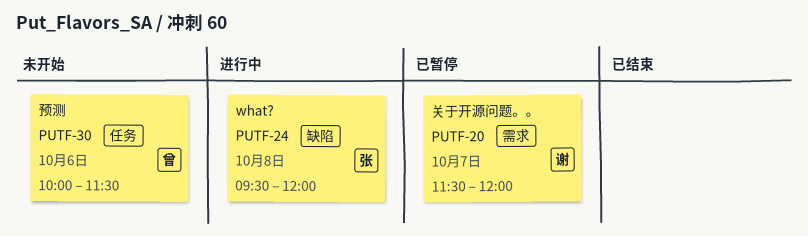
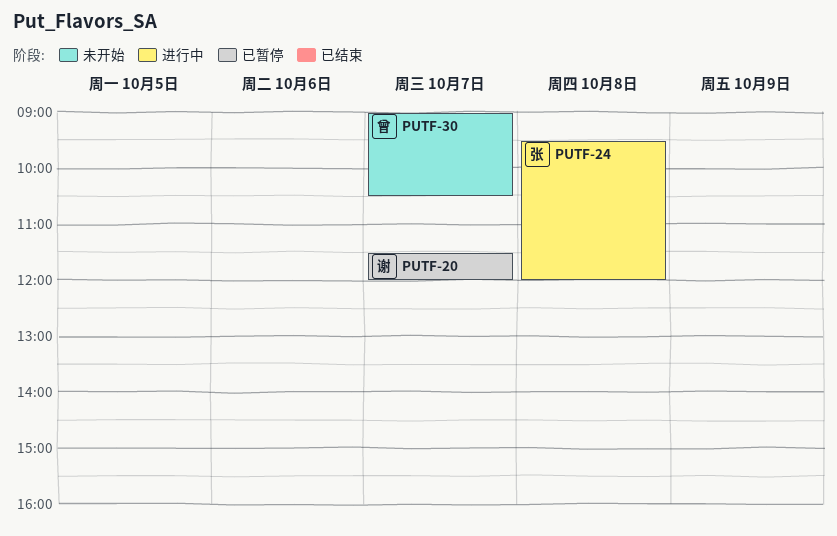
PUTF-30, day: Oct 6 -> Oct 7
PUTF-30, begins: 10:00 -> 09:00
PUTF-30, ends: 11:30 -> 10:30

